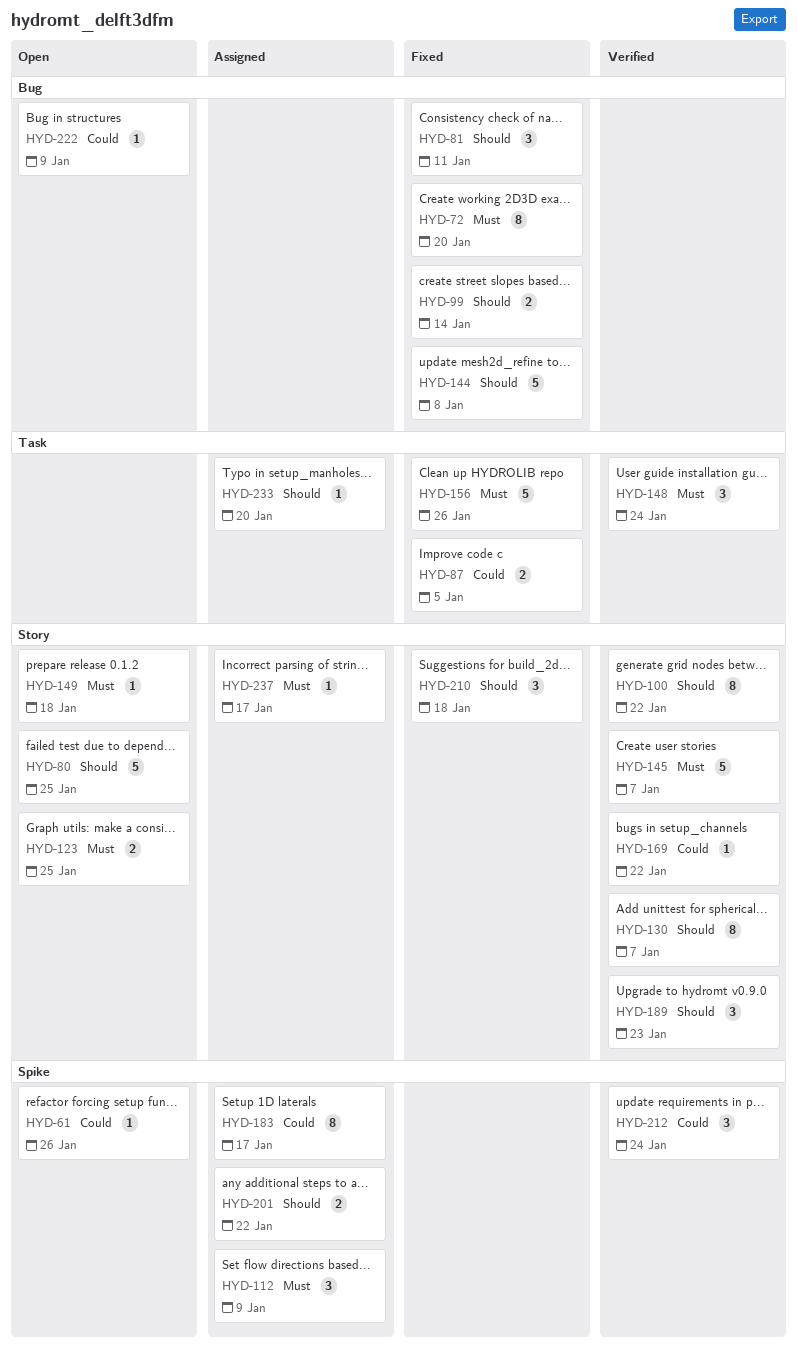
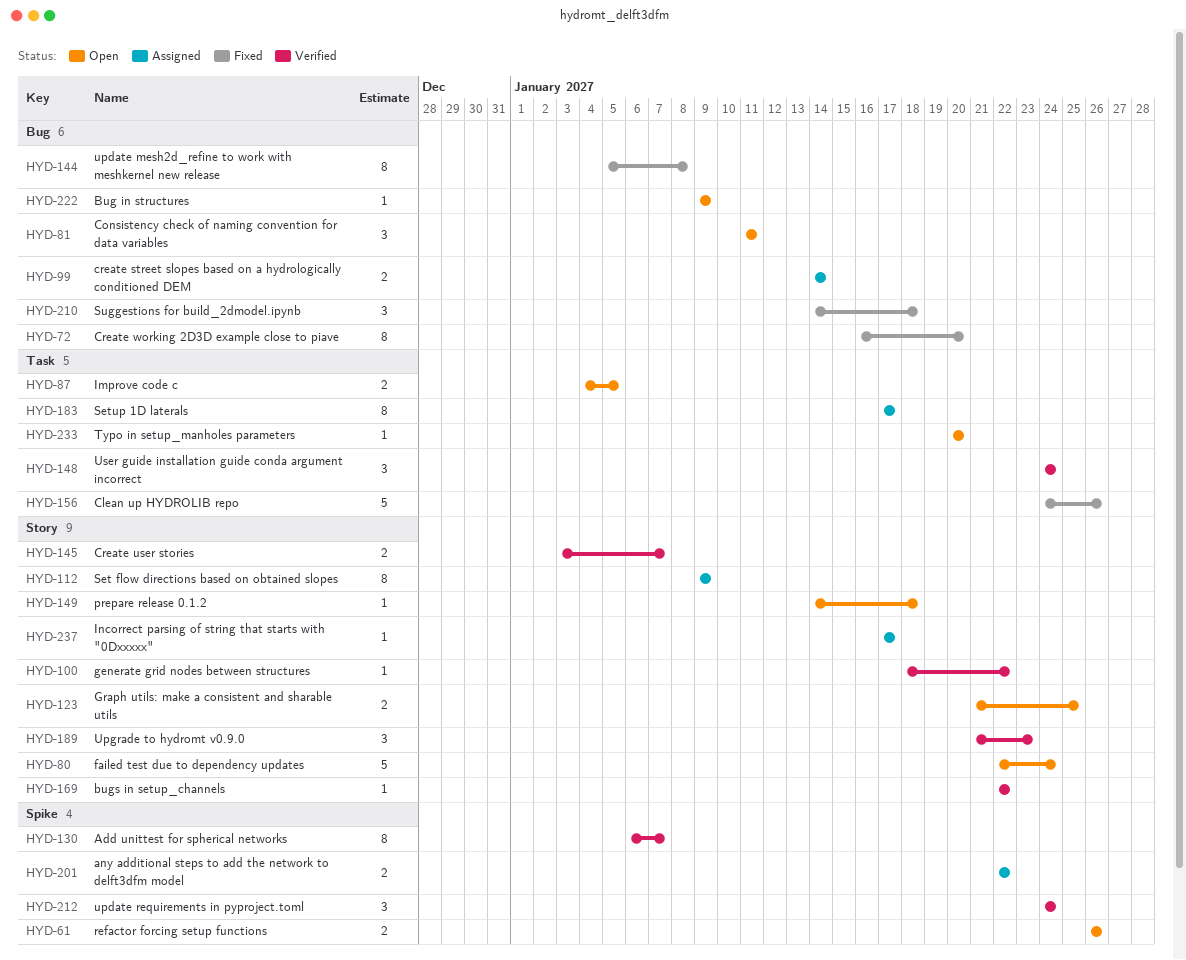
HYD-61, estimate: 1 -> 2
HYD-80, due: Jan 25 -> Jan 24
HYD-81, status: Fixed -> Open
HYD-87, status: Fixed -> Open
HYD-99, status: Fixed -> Assigned
HYD-100, estimate: 8 -> 1
HYD-112, label: Spike -> Story
HYD-112, estimate: 3 -> 8
HYD-130, label: Story -> Spike
HYD-144, estimate: 5 -> 8
HYD-145, estimate: 5 -> 2
HYD-183, label: Spike -> Task
HYD-210, label: Story -> Bug
HYD-233, status: Assigned -> Open

